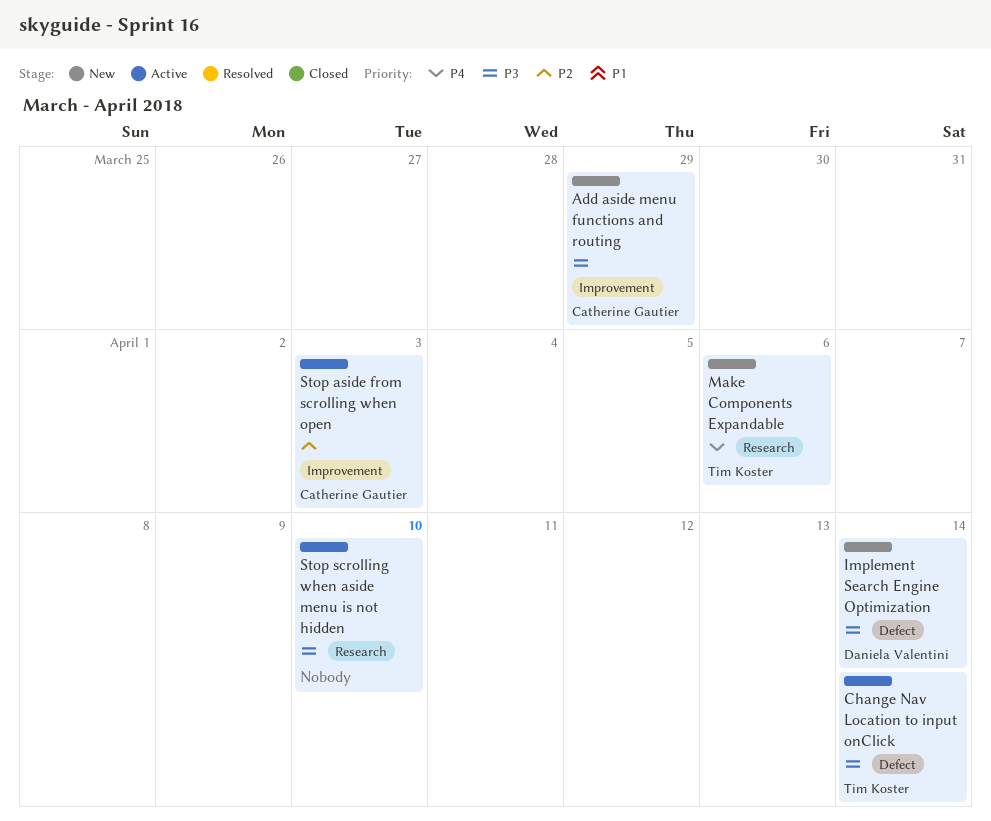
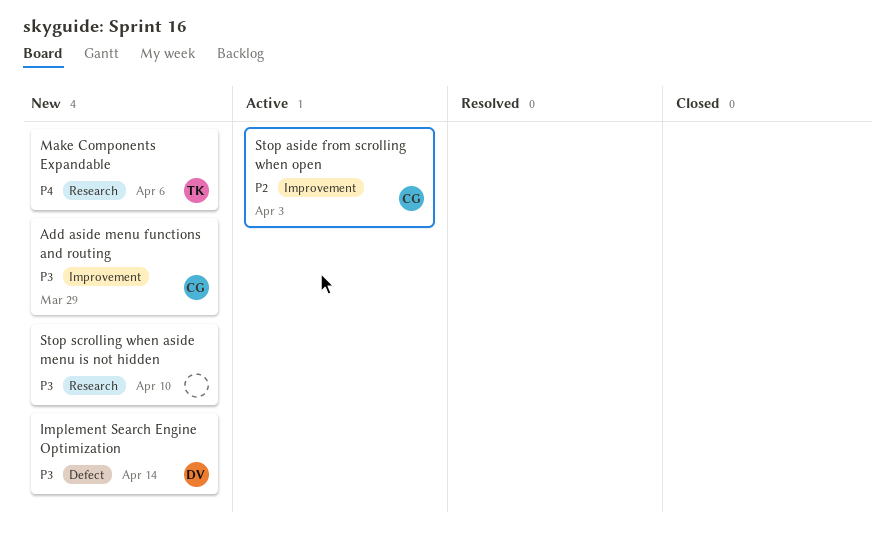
Change Nav Location to input onClick: present -> none
Stop scrolling when aside menu is not hidden, status: Active -> New

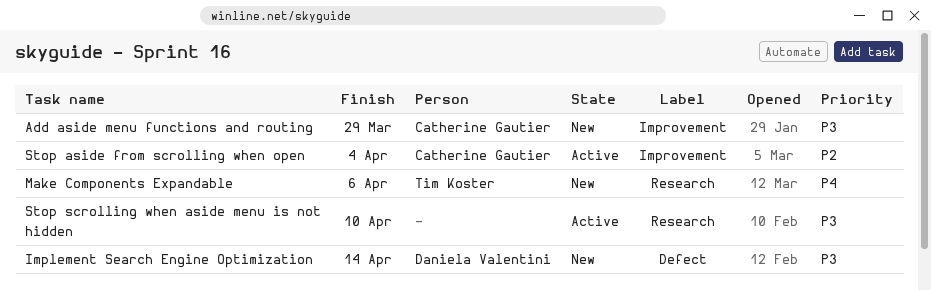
Stop aside from scrolling when open, due: Apr 3 -> Apr 4
Stop scrolling when aside menu is not hidden, status: New -> Active

